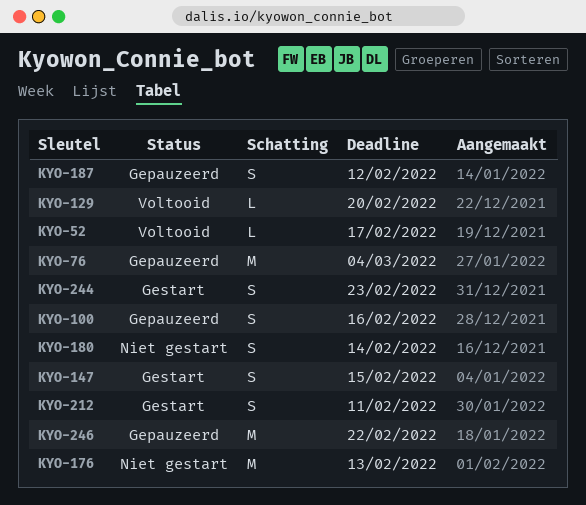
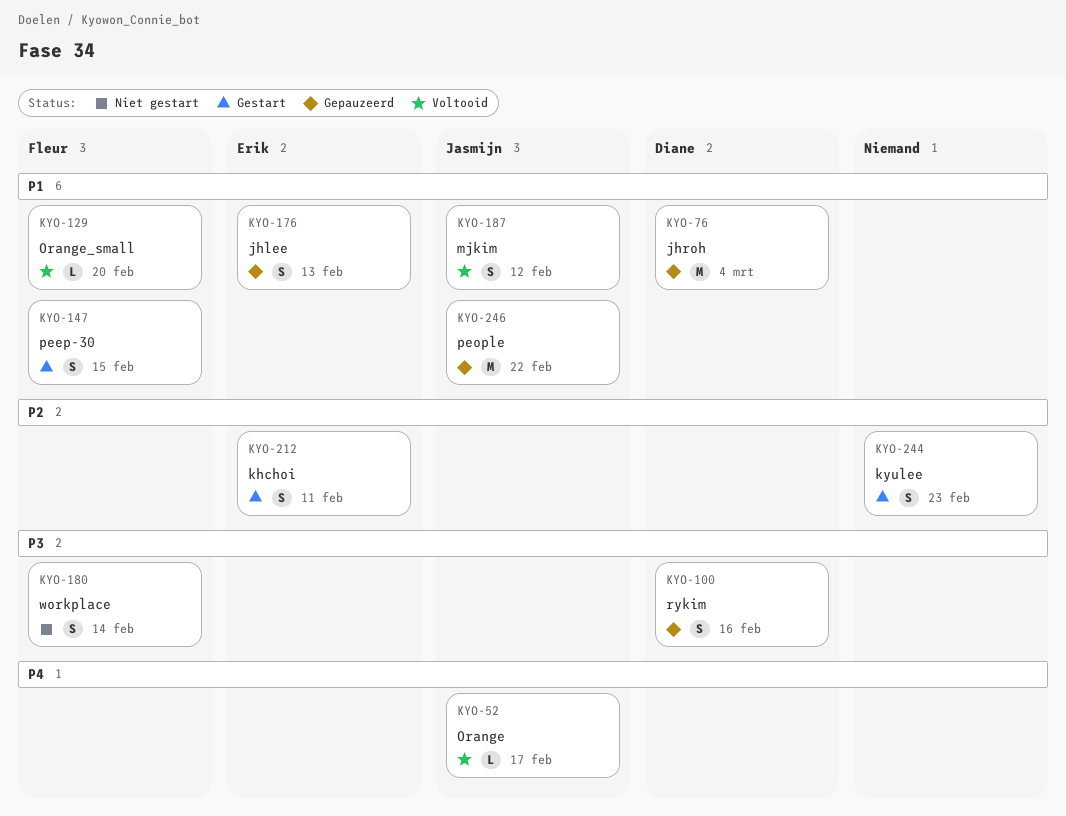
KYO-176, status: Niet gestart -> Gepauzeerd
KYO-176, estimate: M -> S
KYO-187, status: Gepauzeerd -> Voltooid

